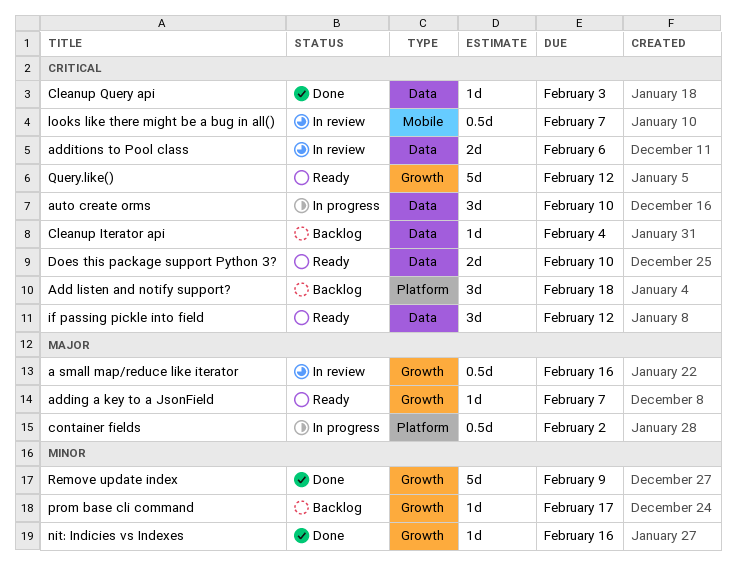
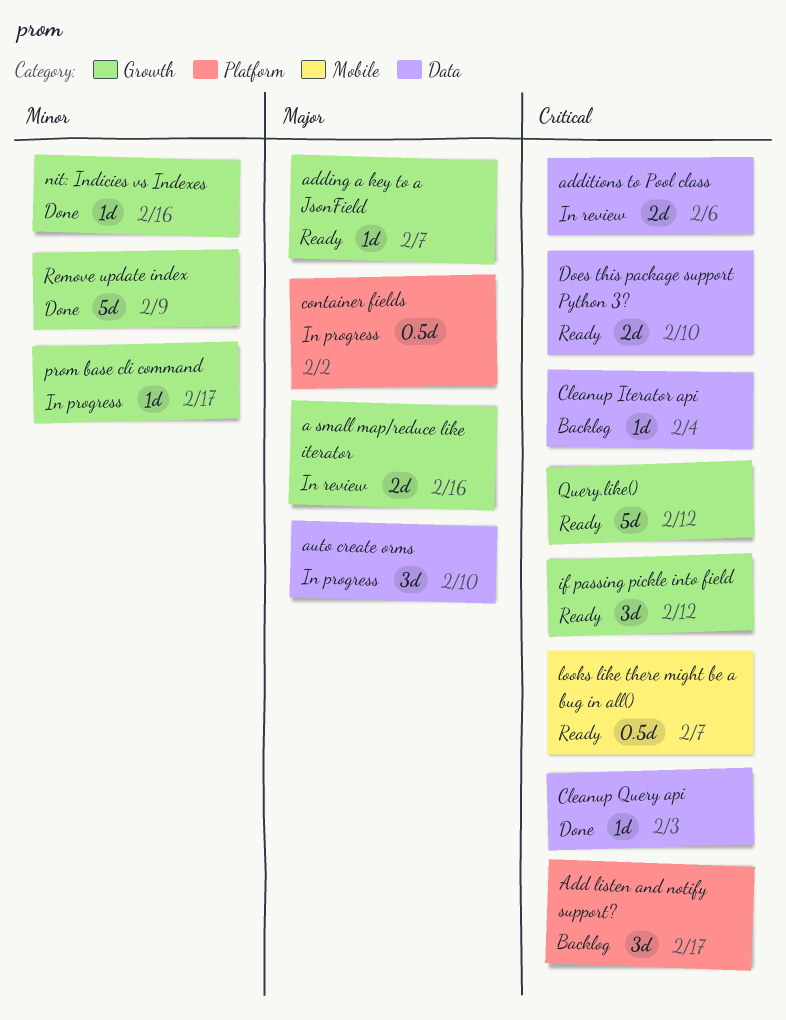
a small map/reduce like iterator, estimate: 0.5d -> 2d
Add listen and notify support?, due: Feb 18 -> Feb 17
auto create orms, priority: Critical -> Major
if passing pickle into field, label: Data -> Growth
looks like there might be a bug in all(), status: In review -> Ready
prom base cli command, status: Backlog -> In progress

